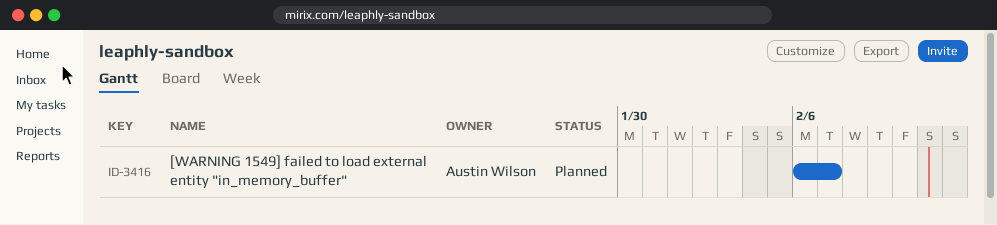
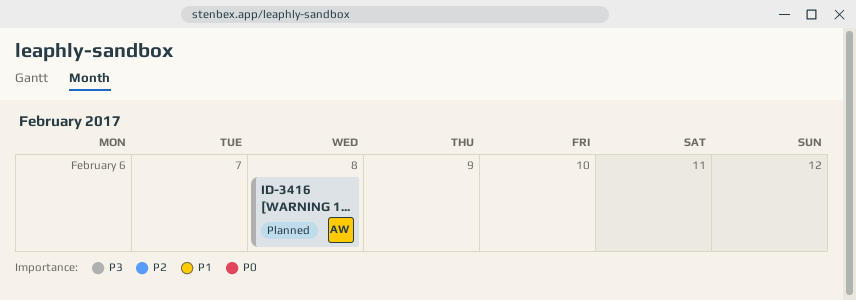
ID-3416, due: Feb 7 -> Feb 8

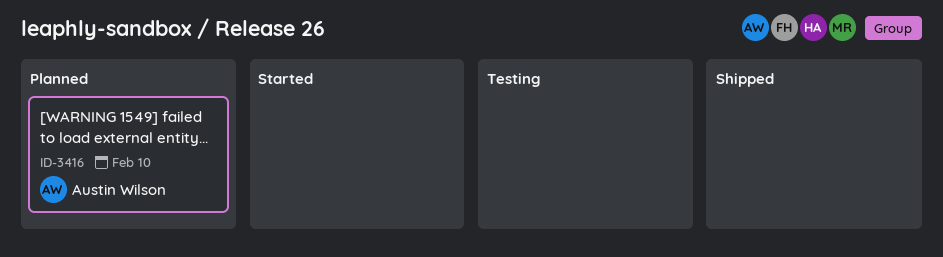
ID-3416, due: Feb 8 -> Feb 10

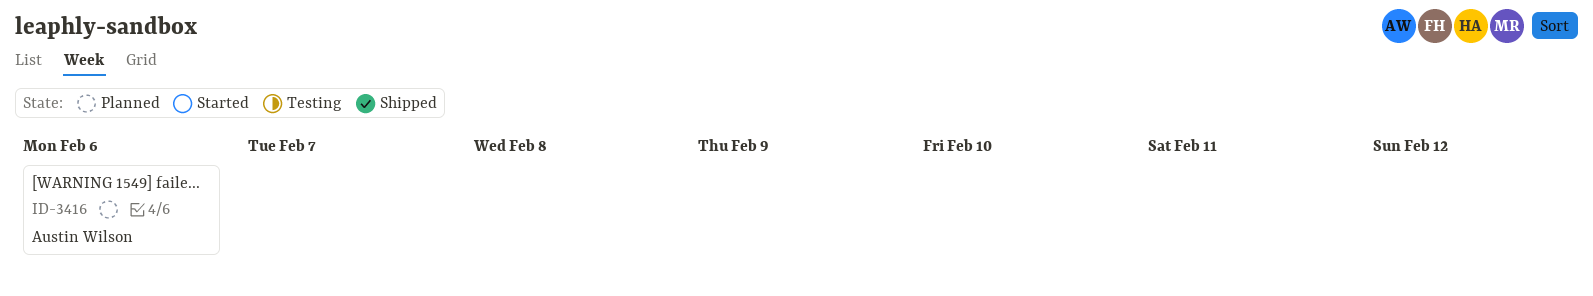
ID-3416, due: Feb 10 -> Feb 6

